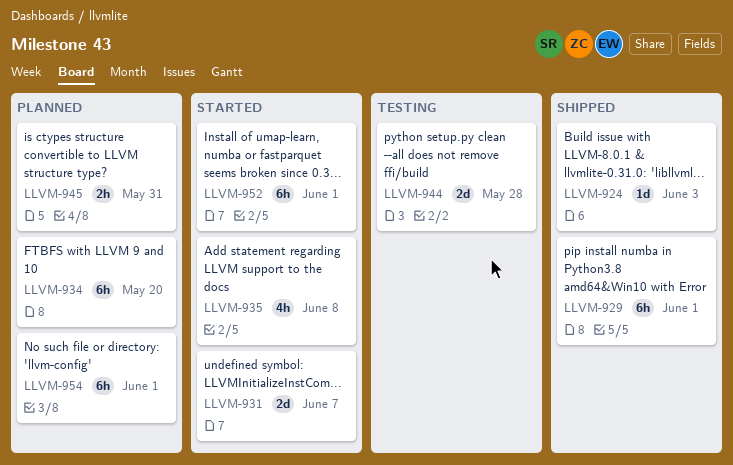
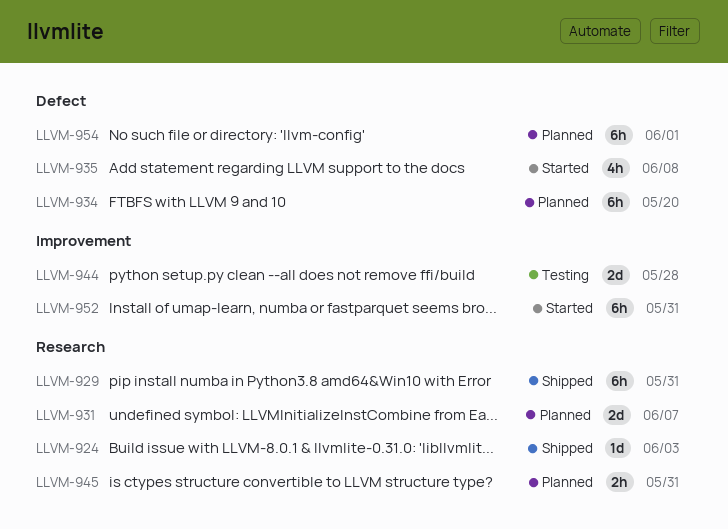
LLVM-929, due: Jun 1 -> May 31
LLVM-931, status: Started -> Planned
LLVM-952, due: Jun 1 -> May 31

